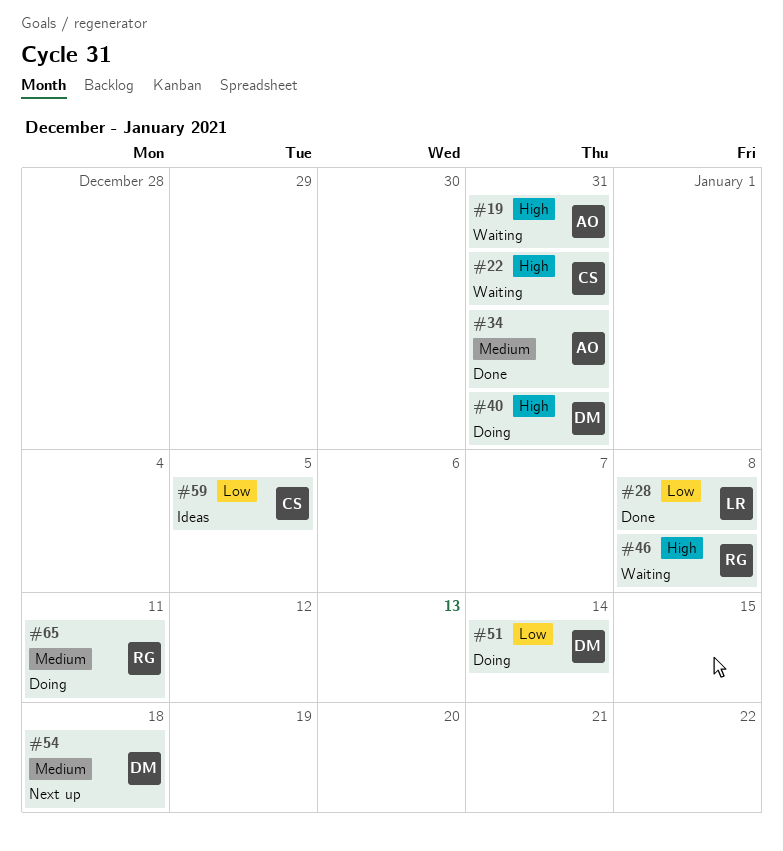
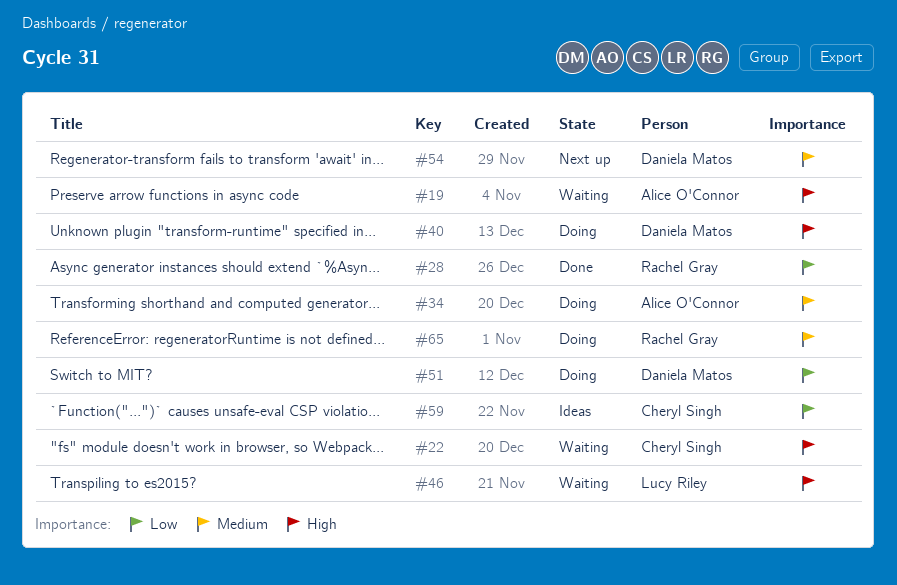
#28, owner: Lucy Riley -> Rachel Gray
#34, status: Done -> Doing
#46, owner: Rachel Gray -> Lucy Riley

